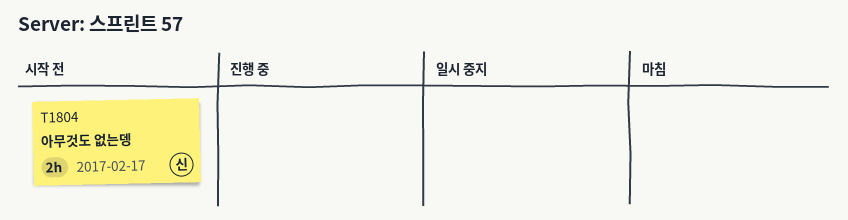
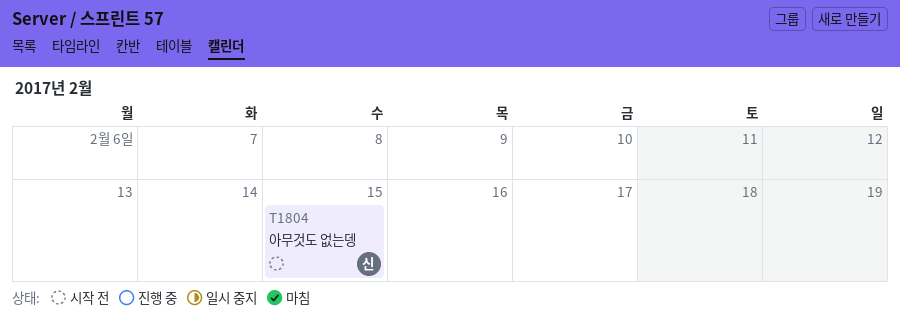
T1804, due: Feb 17 -> Feb 15

